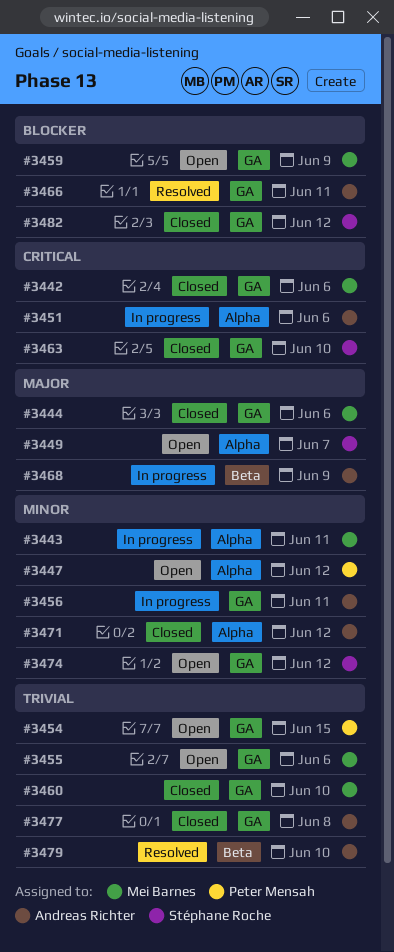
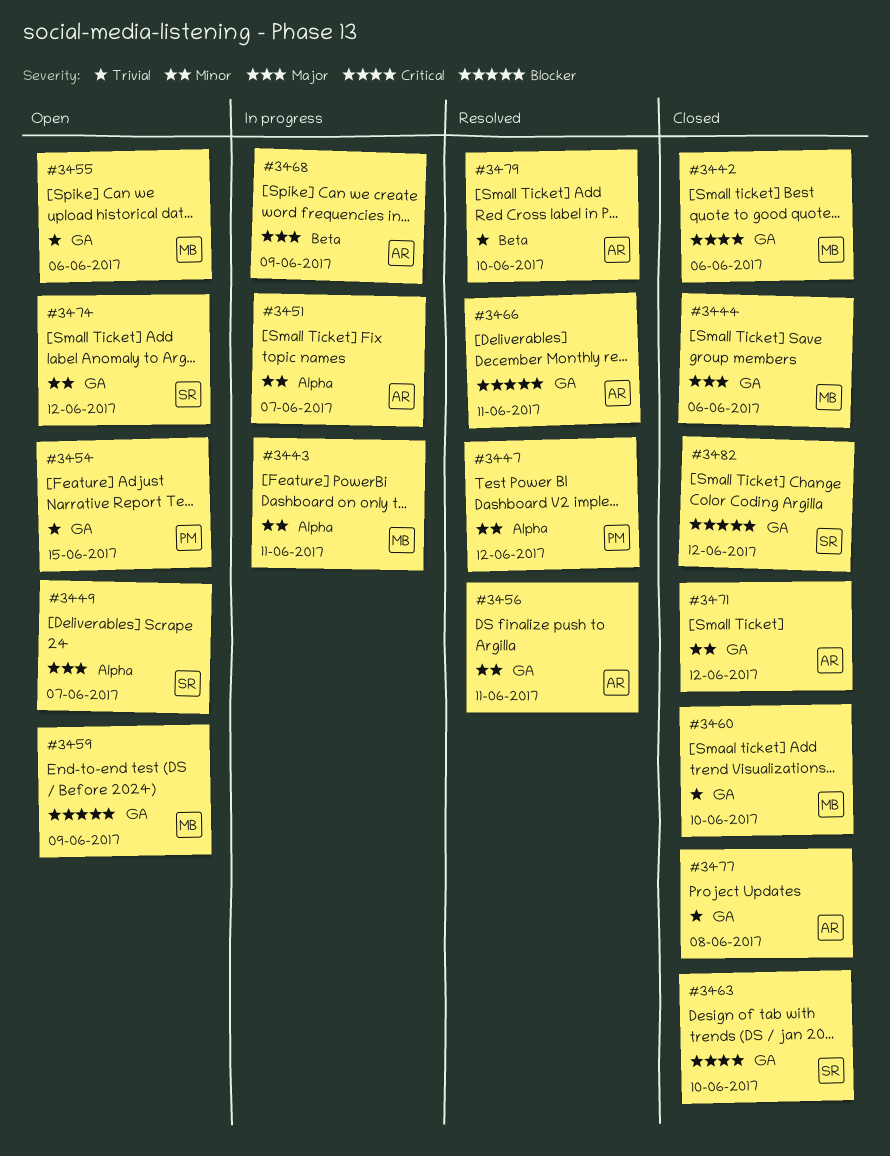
#3447, status: Open -> Resolved
#3451, priority: Critical -> Minor
#3451, due: Jun 6 -> Jun 7
#3456, status: In progress -> Resolved
#3471, label: Alpha -> GA

